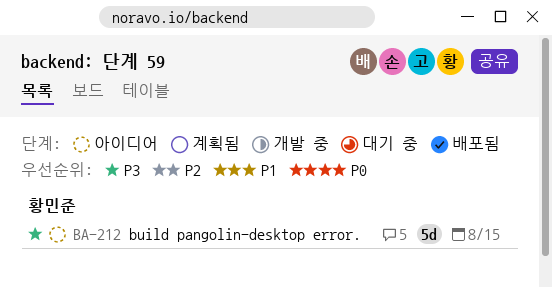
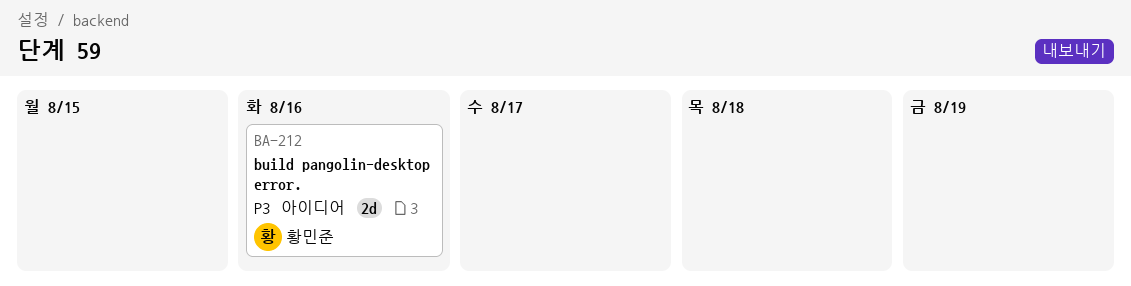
BA-212, estimate: 5d -> 2d
BA-212, due: Aug 15 -> Aug 16

